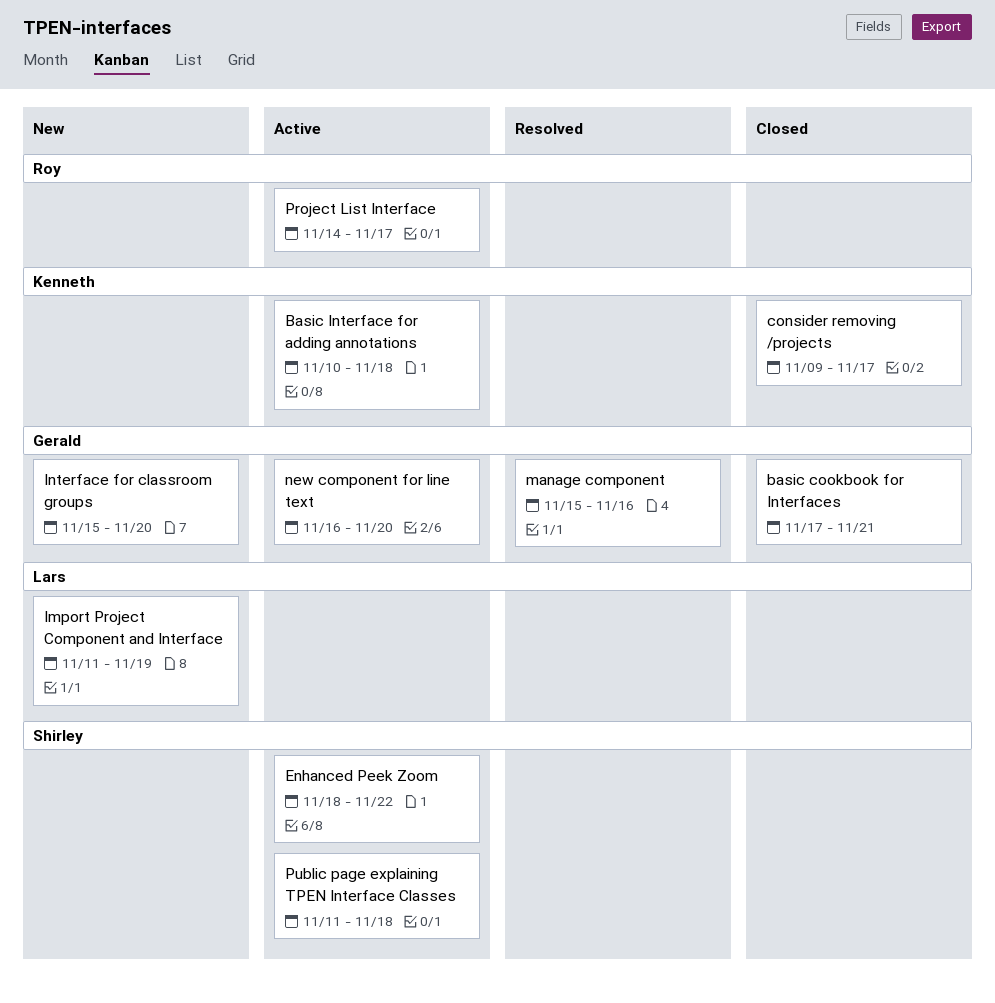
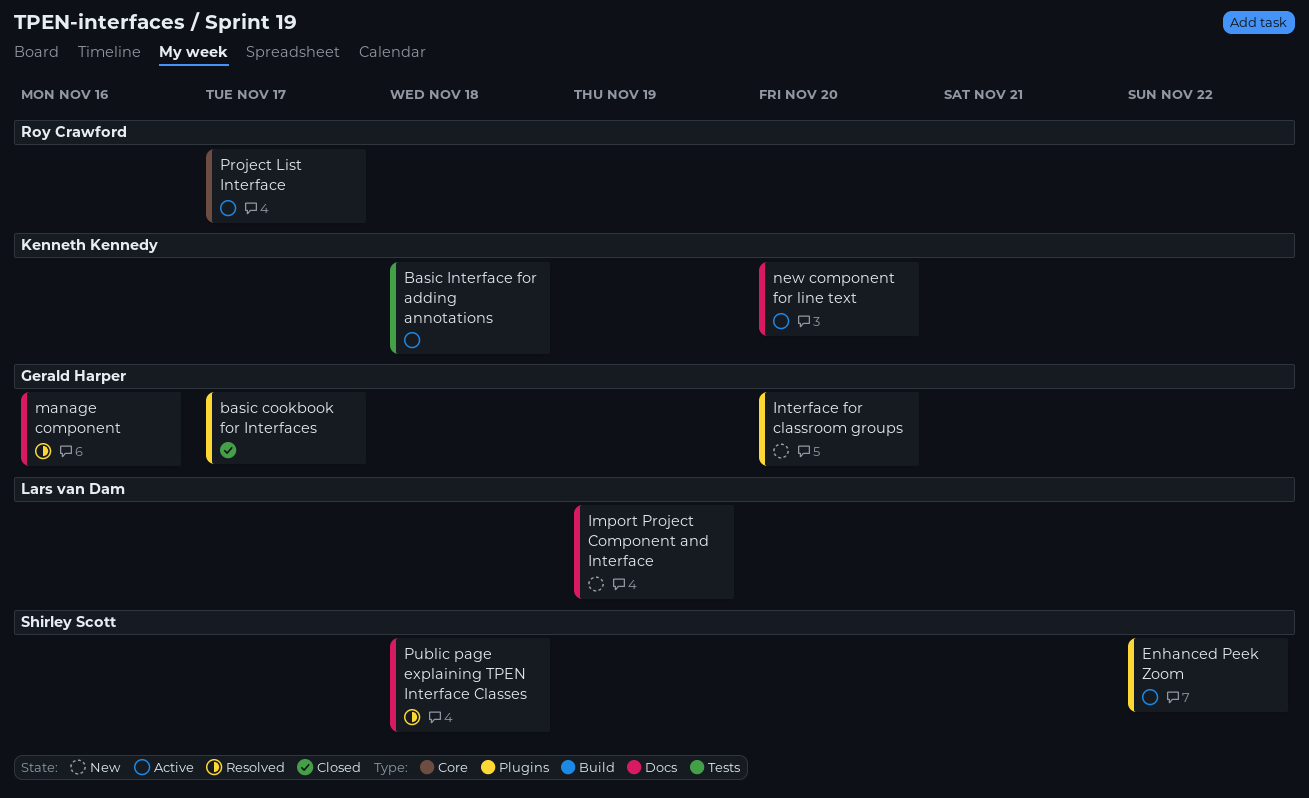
basic cookbook for Interfaces, due: Nov 21 -> Nov 17
consider removing /projects: present -> none
new component for line text, owner: Gerald Harper -> Kenneth Kennedy
Public page explaining TPEN Interface Classes, status: Active -> Resolved

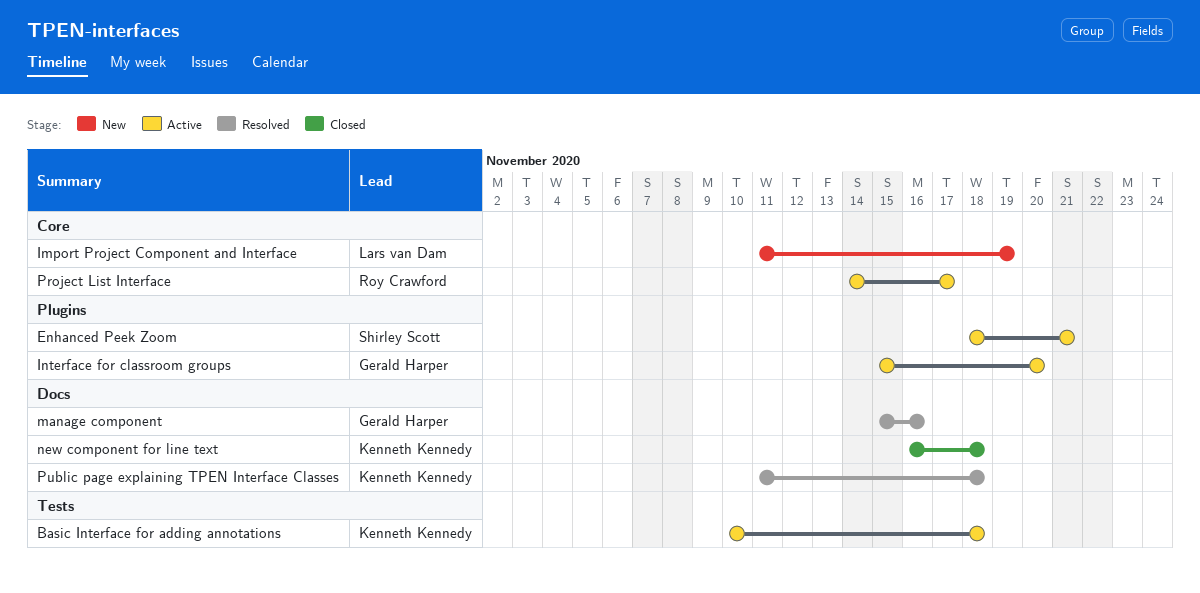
basic cookbook for Interfaces: present -> none
Enhanced Peek Zoom, due: Nov 22 -> Nov 21
Import Project Component and Interface, label: Docs -> Core
Interface for classroom groups, status: New -> Active
new component for line text, status: Active -> Closed
new component for line text, due: Nov 20 -> Nov 18
Public page explaining TPEN Interface Classes, owner: Shirley Scott -> Kenneth Kennedy

